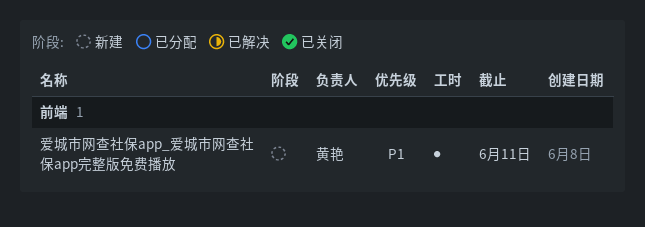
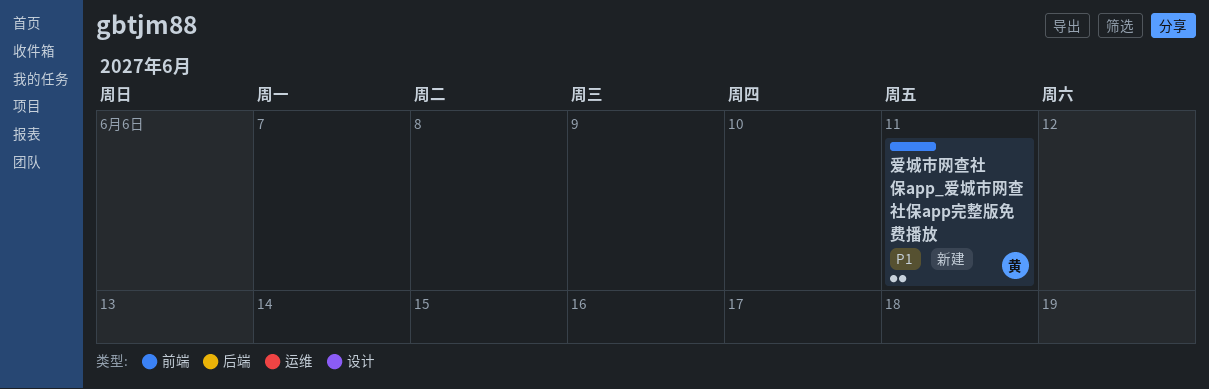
爱城市网查社保app_爱城市网查社保app完整版免费播放, estimate: 1 -> 2

